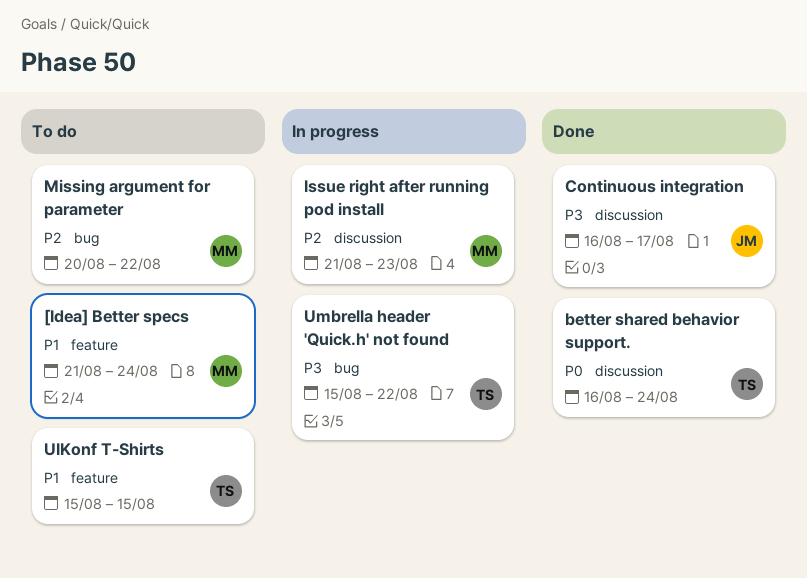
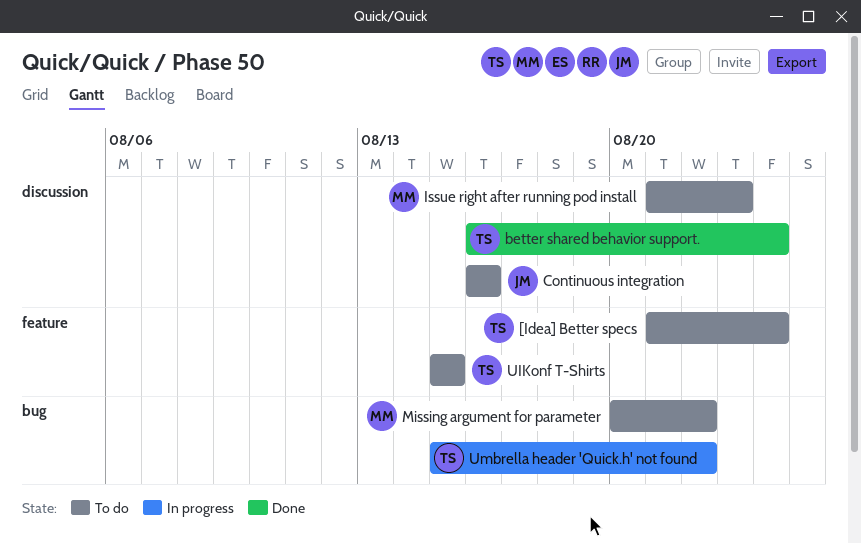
[Idea] Better specs, owner: MM -> TS
Continuous integration, status: Done -> To do
Continuous integration, due: Aug 17 -> Aug 16
Issue right after running pod install, status: In progress -> To do

